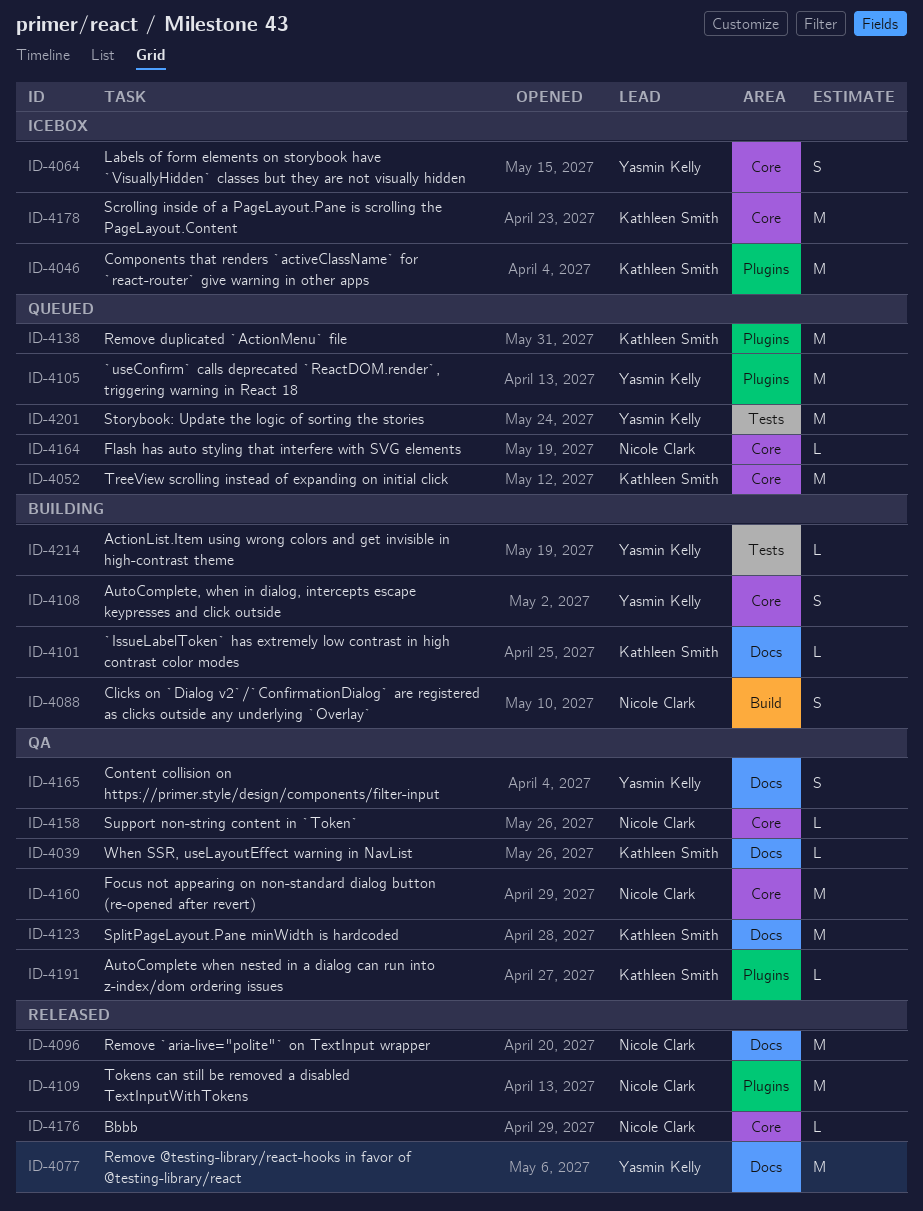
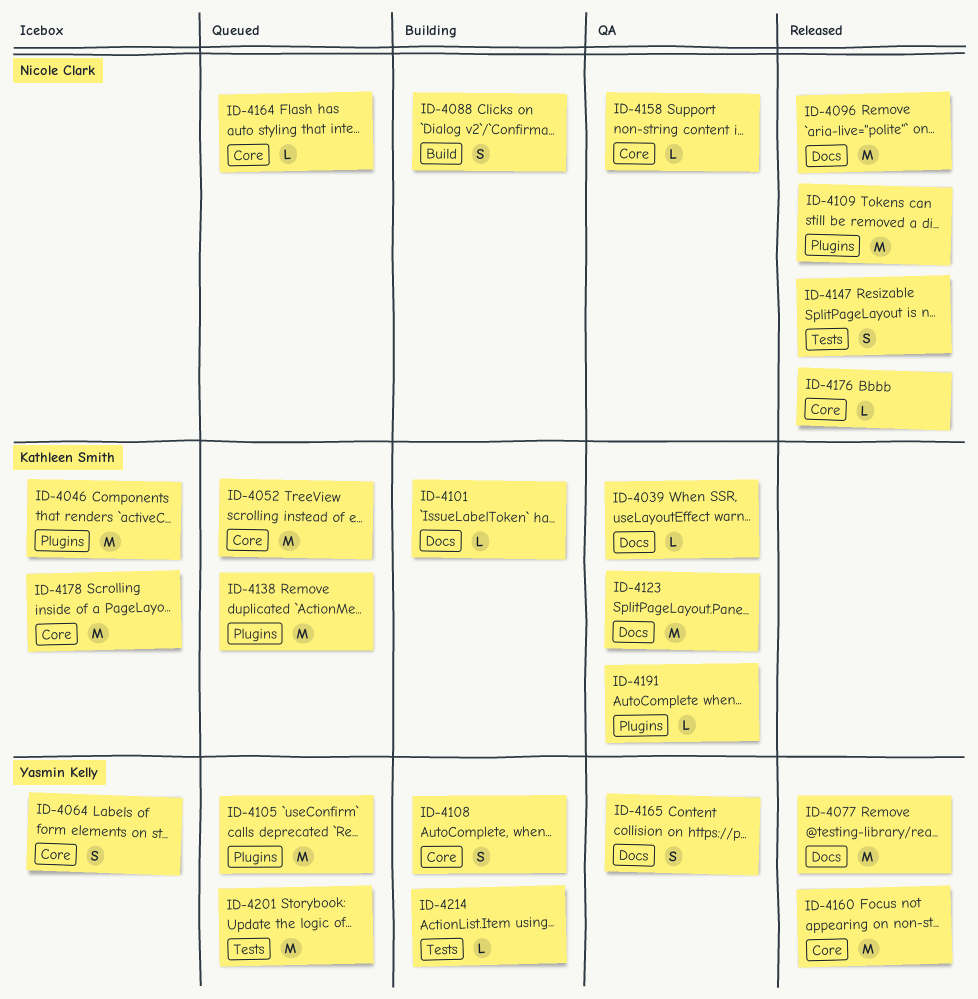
ID-4147: none -> present
ID-4160, status: QA -> Released
ID-4160, owner: Nicole Clark -> Yasmin Kelly

